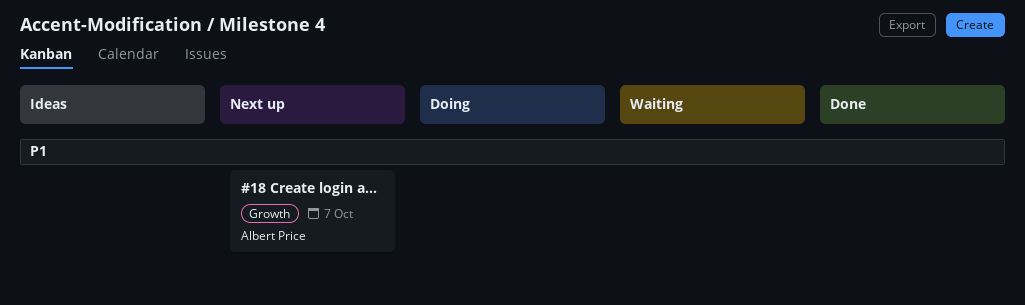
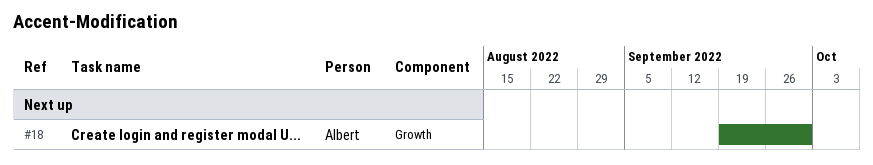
#18, due: Oct 7 -> Sep 30

